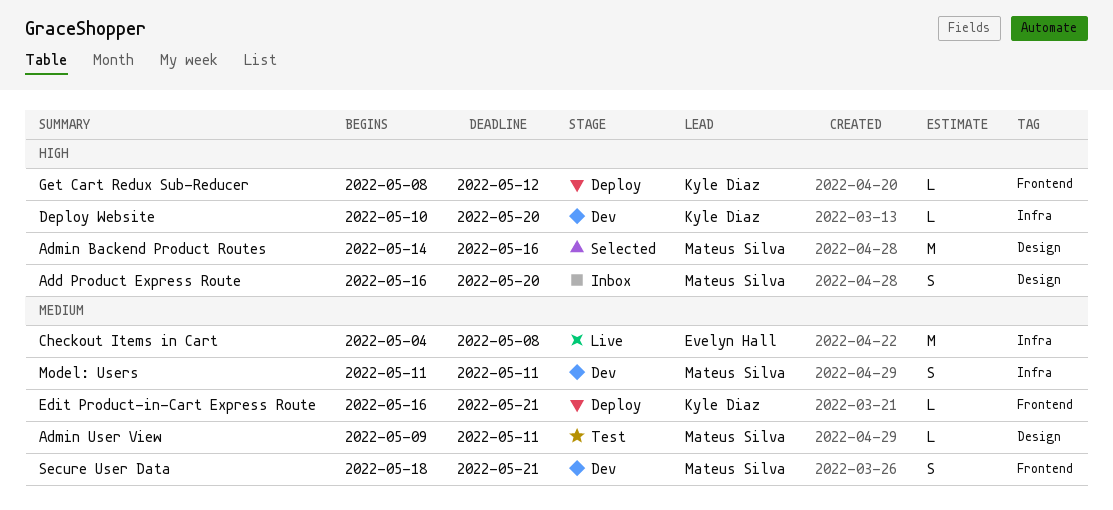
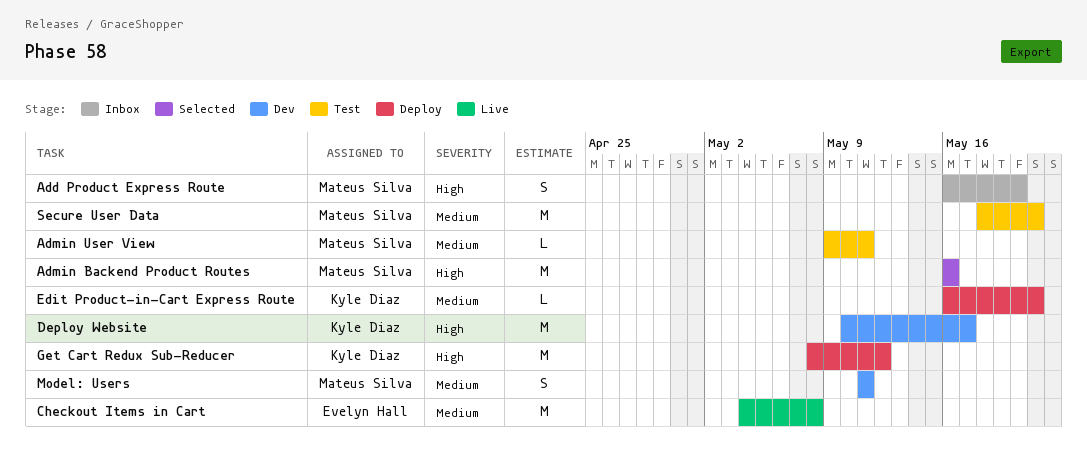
Admin Backend Product Routes, start: May 14 -> May 16
Deploy Website, estimate: L -> M
Deploy Website, due: May 20 -> May 17
Get Cart Redux Sub-Reducer, estimate: L -> M
Secure User Data, status: Dev -> Test
Secure User Data, estimate: S -> M

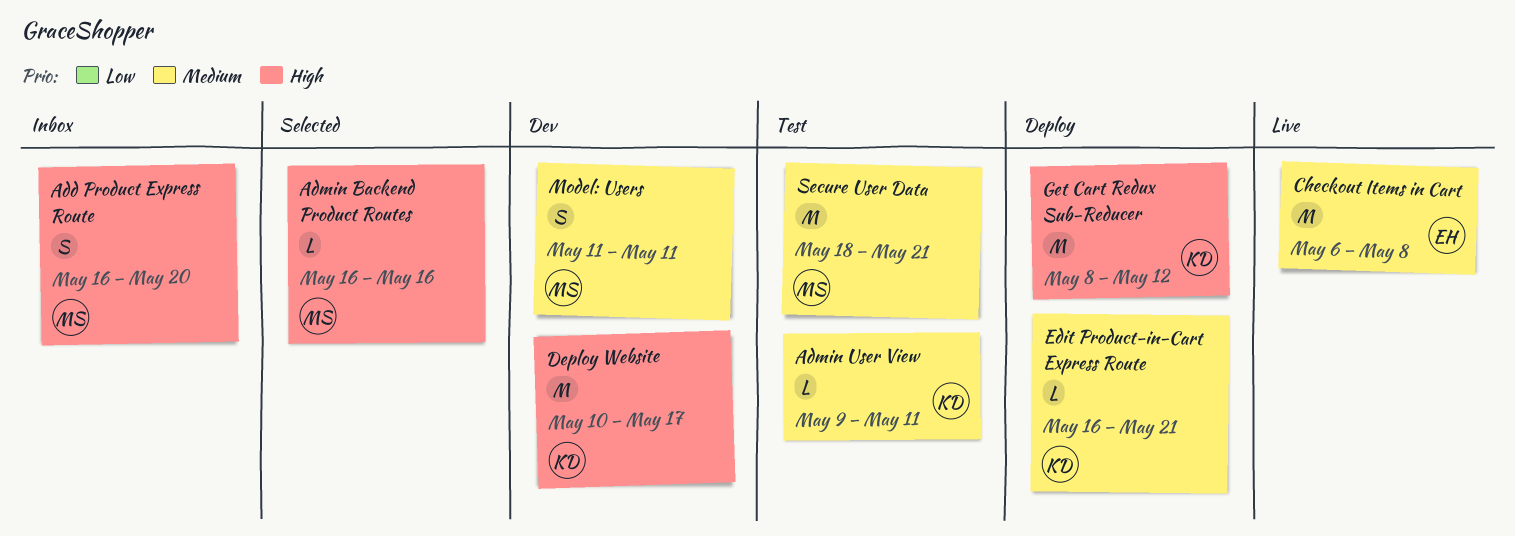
Admin Backend Product Routes, estimate: M -> L
Admin User View, owner: Mateus Silva -> Kyle Diaz
Checkout Items in Cart, start: May 4 -> May 6

